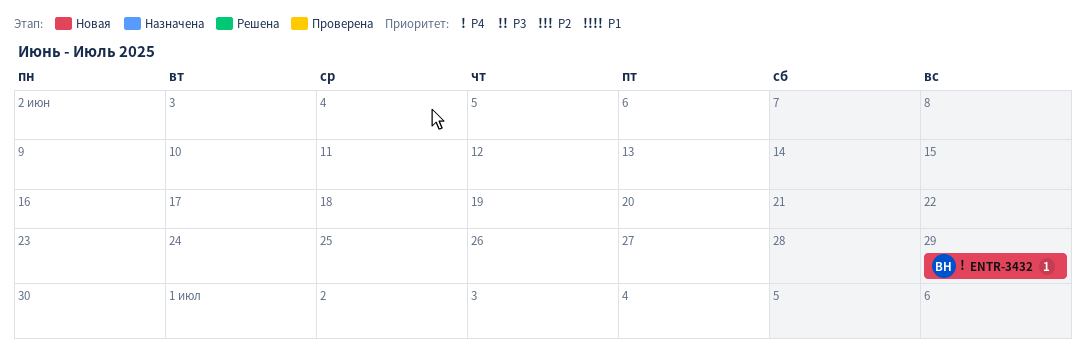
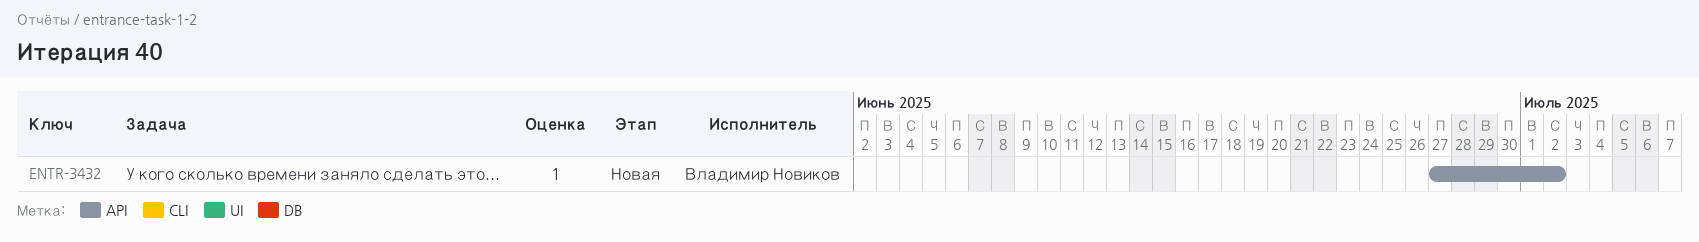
ENTR-3432, start: Jun 29 -> Jun 27
ENTR-3432, due: Jun 29 -> Jul 2

